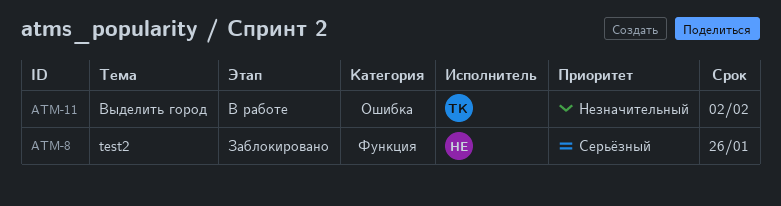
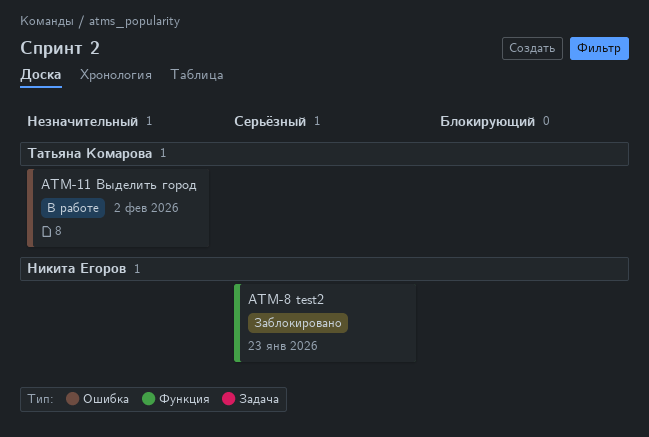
ATM-8, due: Jan 26 -> Jan 23

